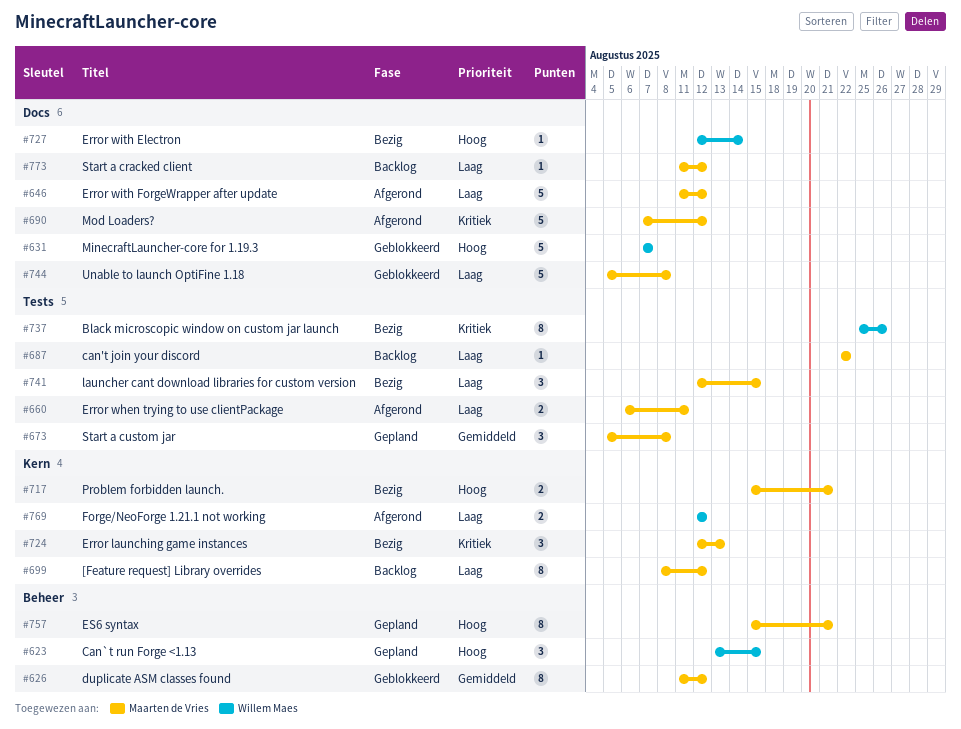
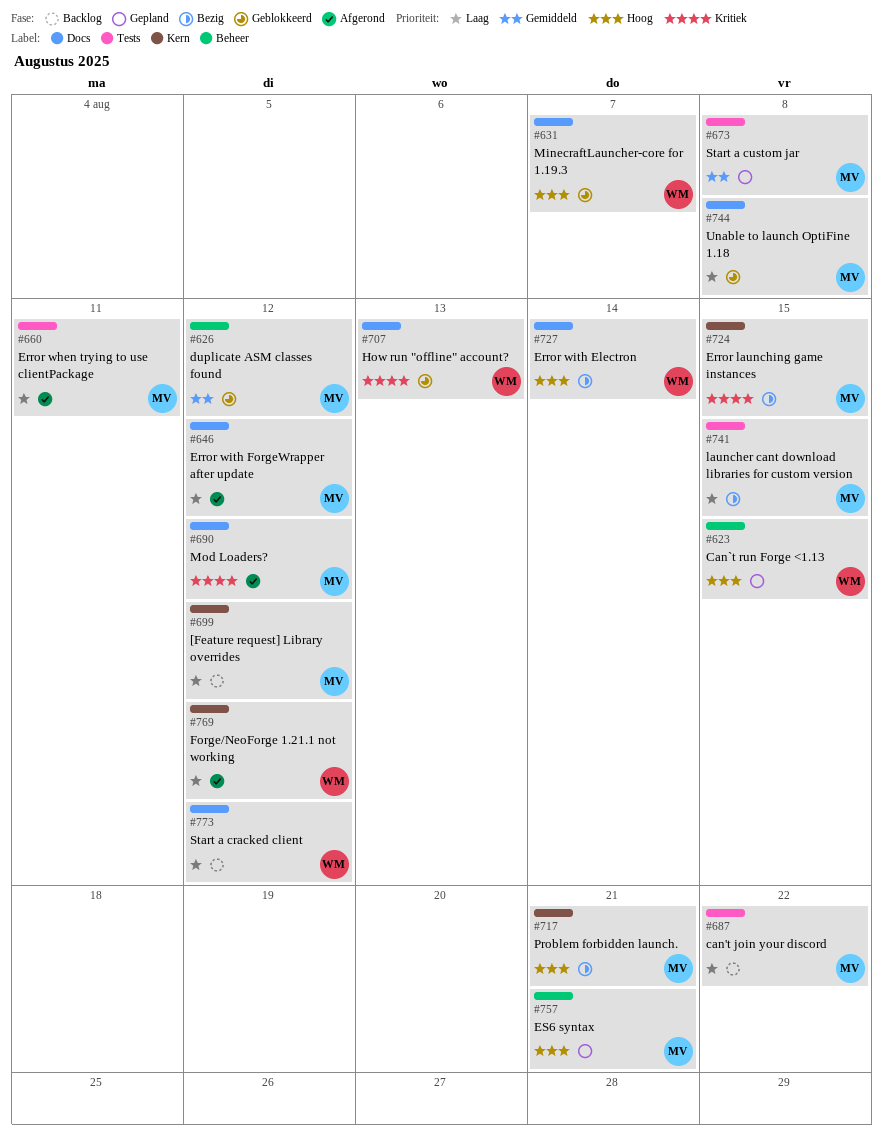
#707: none -> present
#724, due: Aug 13 -> Aug 15
#737: present -> none
#773, owner: Maarten de Vries -> Willem Maes

